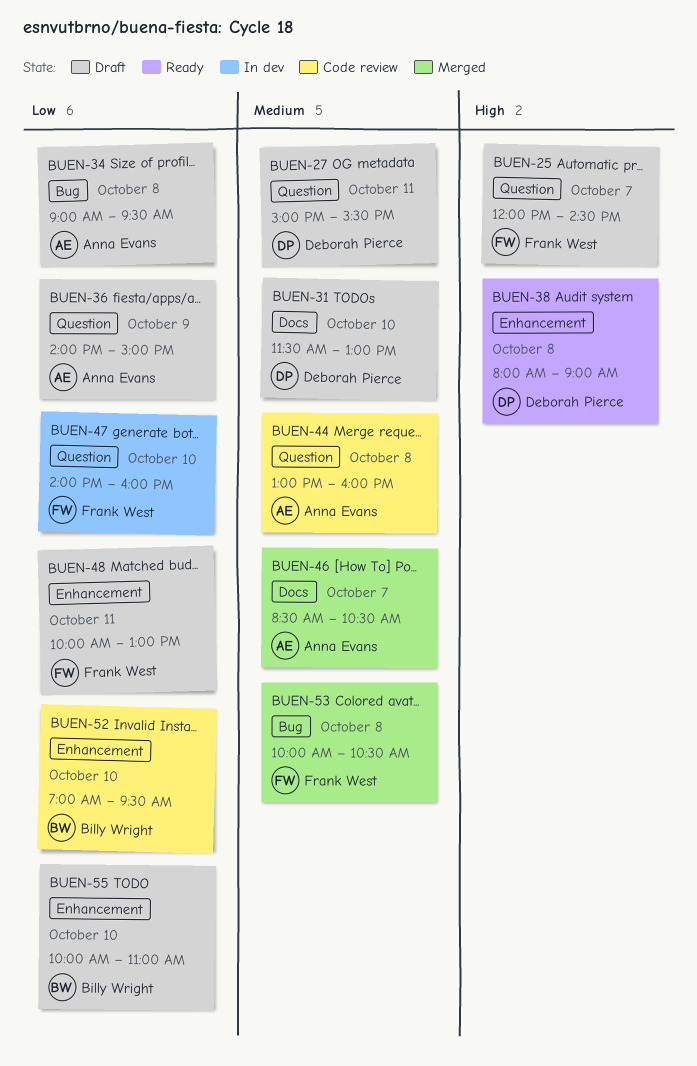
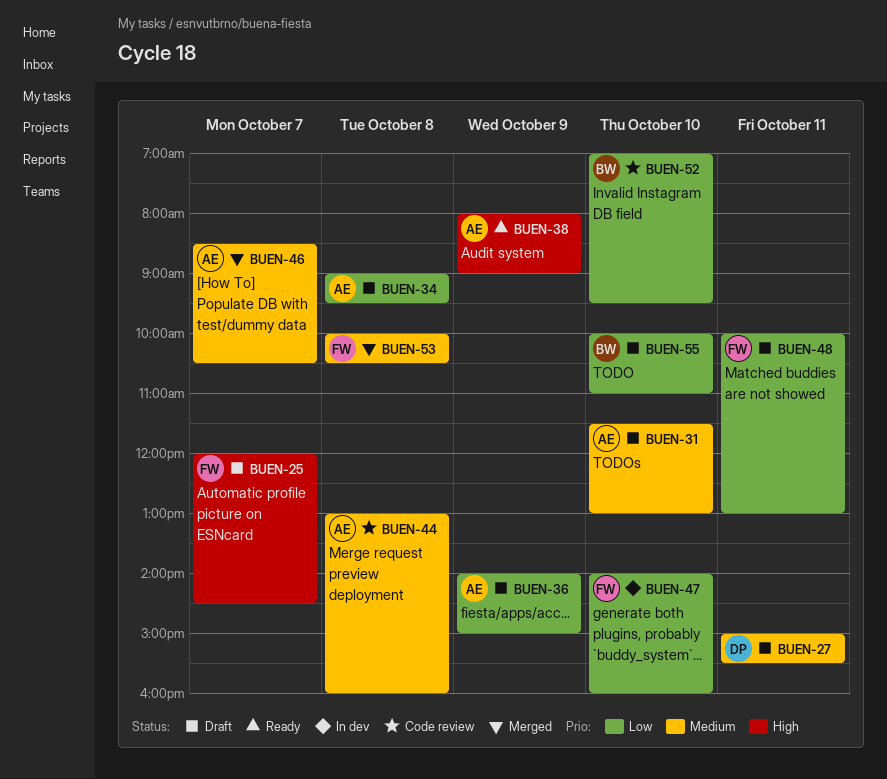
BUEN-31, owner: Deborah Pierce -> Anna Evans
BUEN-38, owner: Deborah Pierce -> Anna Evans
BUEN-38, day: Oct 8 -> Oct 9

